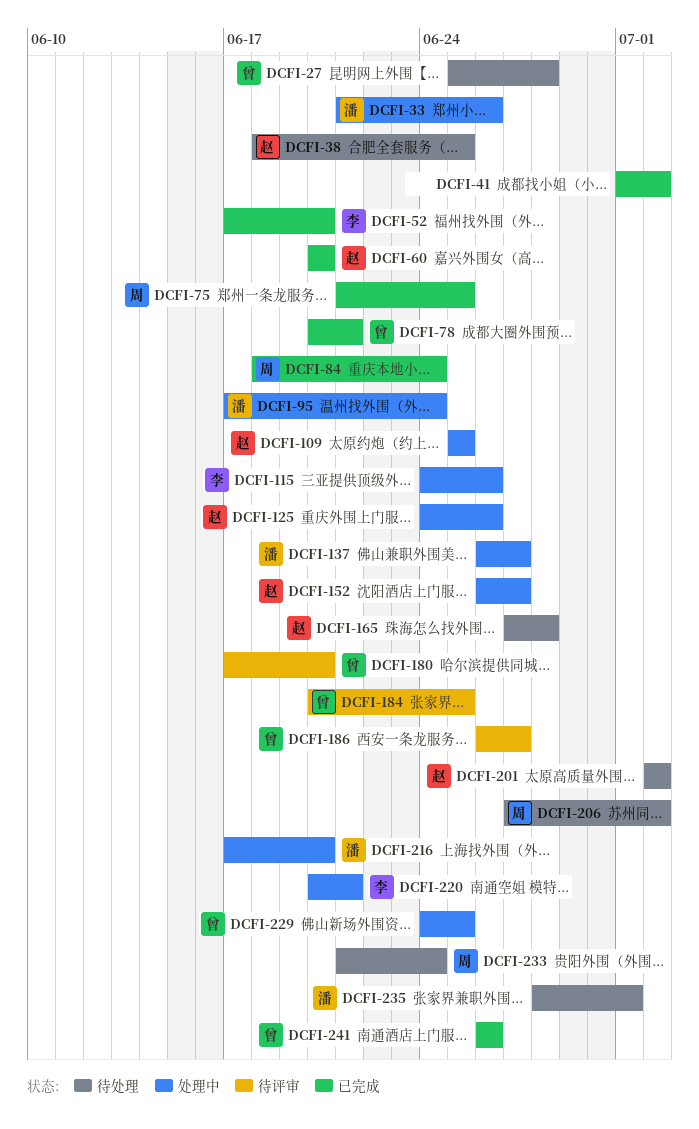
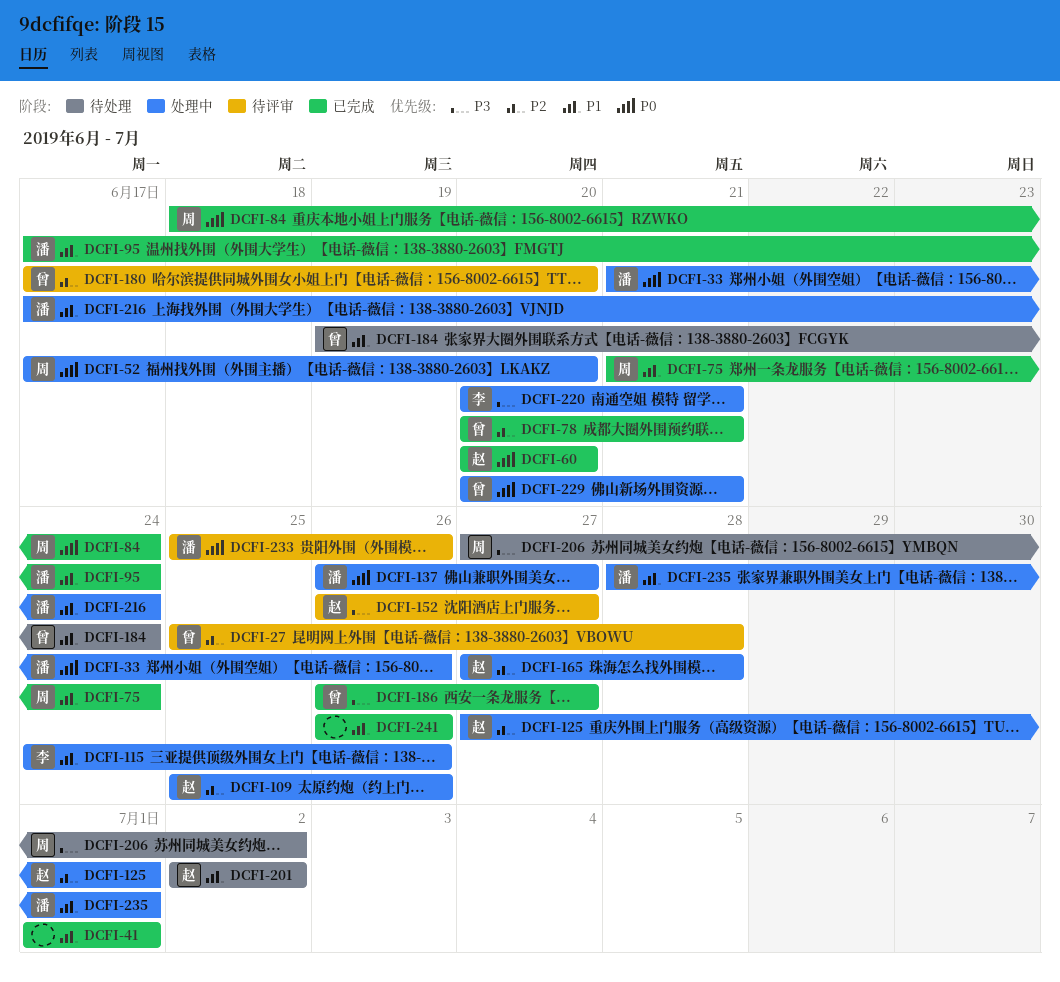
DCFI-27, status: 待处理 -> 待评审
DCFI-38: present -> none
DCFI-41, due: Jul 2 -> Jul 1
DCFI-52, status: 已完成 -> 处理中
DCFI-52, owner: 李 -> 周
DCFI-75, due: Jun 25 -> Jun 24
DCFI-95, status: 处理中 -> 已完成
DCFI-109, due: Jun 25 -> Jun 26
DCFI-125, start: Jun 24 -> Jun 27
DCFI-125, due: Jun 26 -> Jul 1
DCFI-152, status: 处理中 -> 待评审
DCFI-165, status: 待处理 -> 处理中
DCFI-184, status: 待评审 -> 待处理
DCFI-184, start: Jun 20 -> Jun 19
DCFI-184, due: Jun 25 -> Jun 24
DCFI-186, status: 待评审 -> 已完成
DCFI-216, due: Jun 20 -> Jun 24
DCFI-229, start: Jun 24 -> Jun 20
DCFI-229, due: Jun 25 -> Jun 21
DCFI-233, status: 待处理 -> 待评审
DCFI-233, owner: 周 -> 潘
DCFI-233, start: Jun 21 -> Jun 25
DCFI-233, due: Jun 24 -> Jun 26
DCFI-235, status: 待处理 -> 处理中
DCFI-241, owner: 曾 -> none

